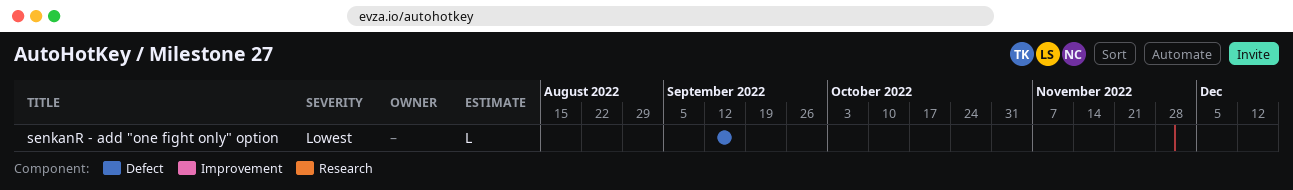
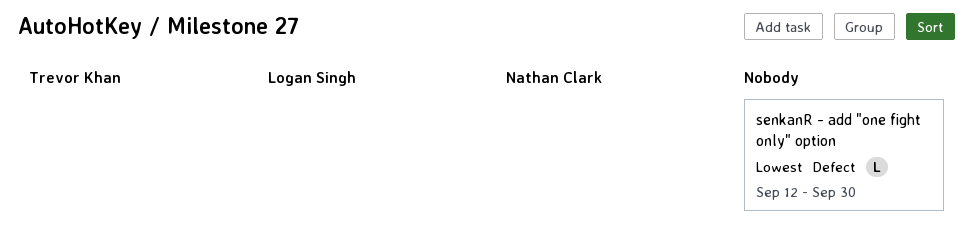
senkanR - add "one fight only" option, due: Sep 16 -> Sep 30

